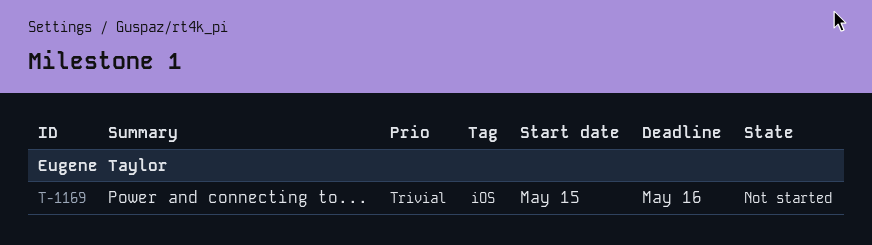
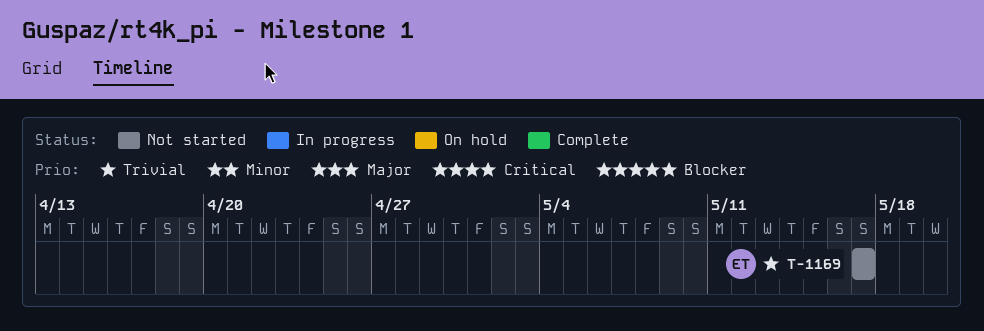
T-1169, start: May 15 -> May 17
T-1169, due: May 16 -> May 17

